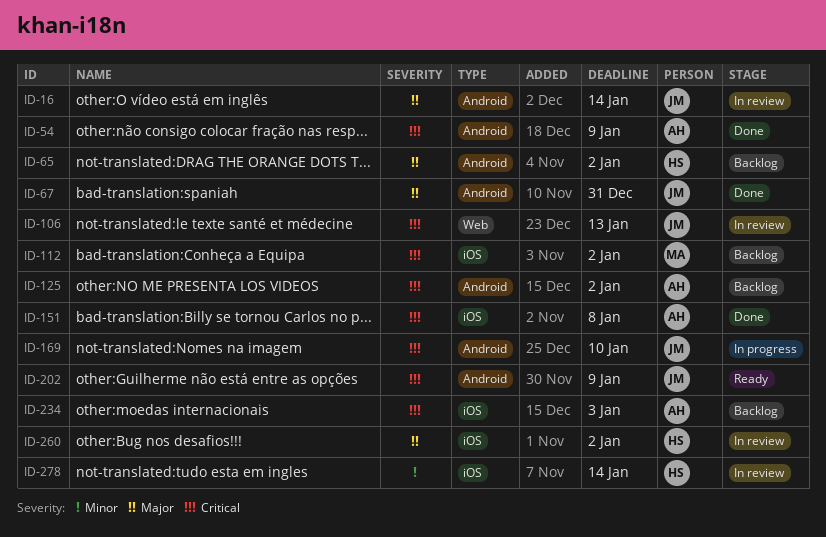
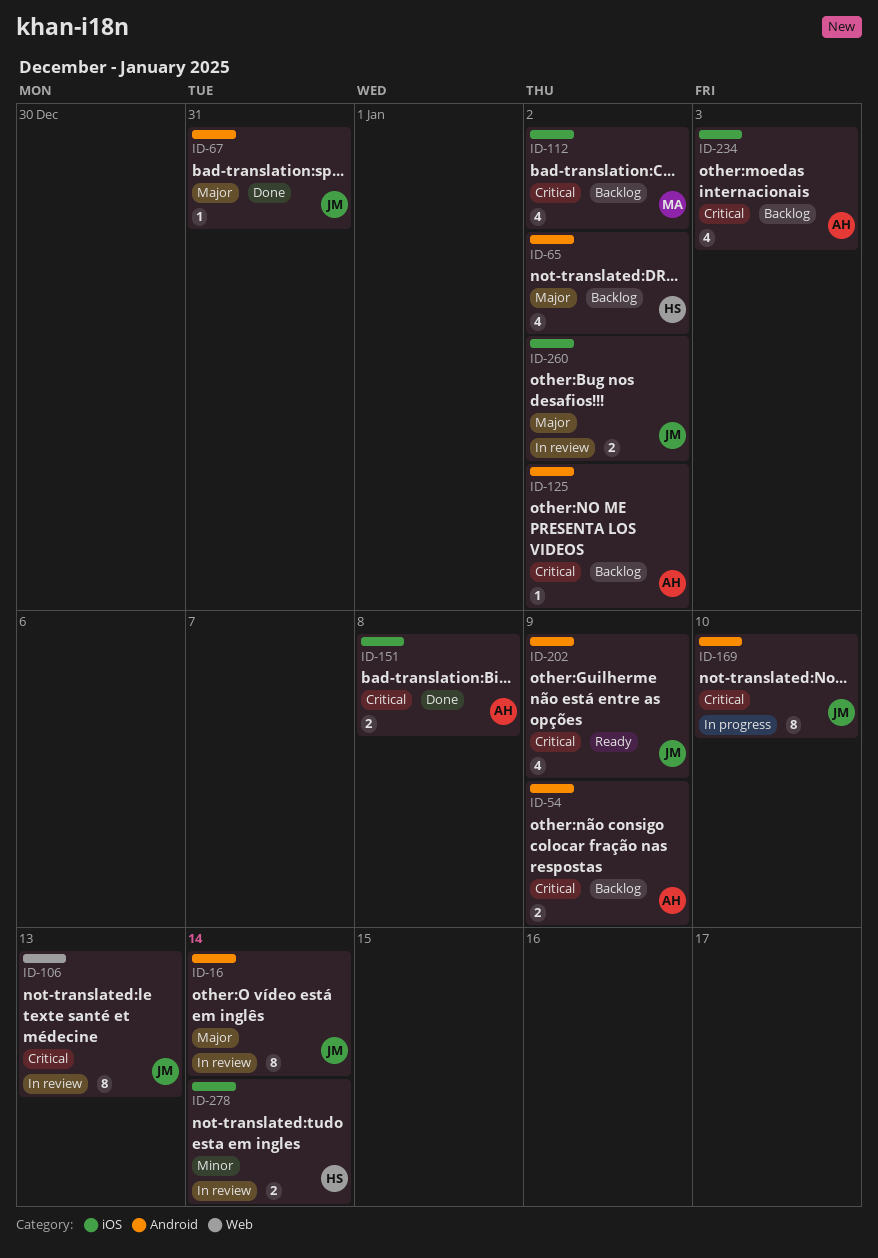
ID-54, status: Done -> Backlog
ID-260, owner: HS -> JM

